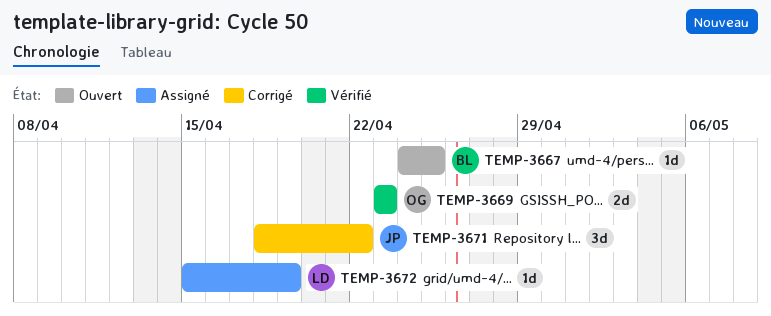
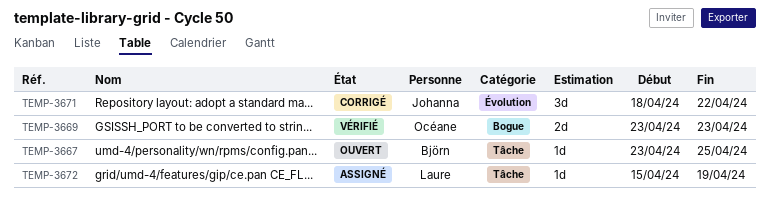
TEMP-3667, start: Apr 24 -> Apr 23

